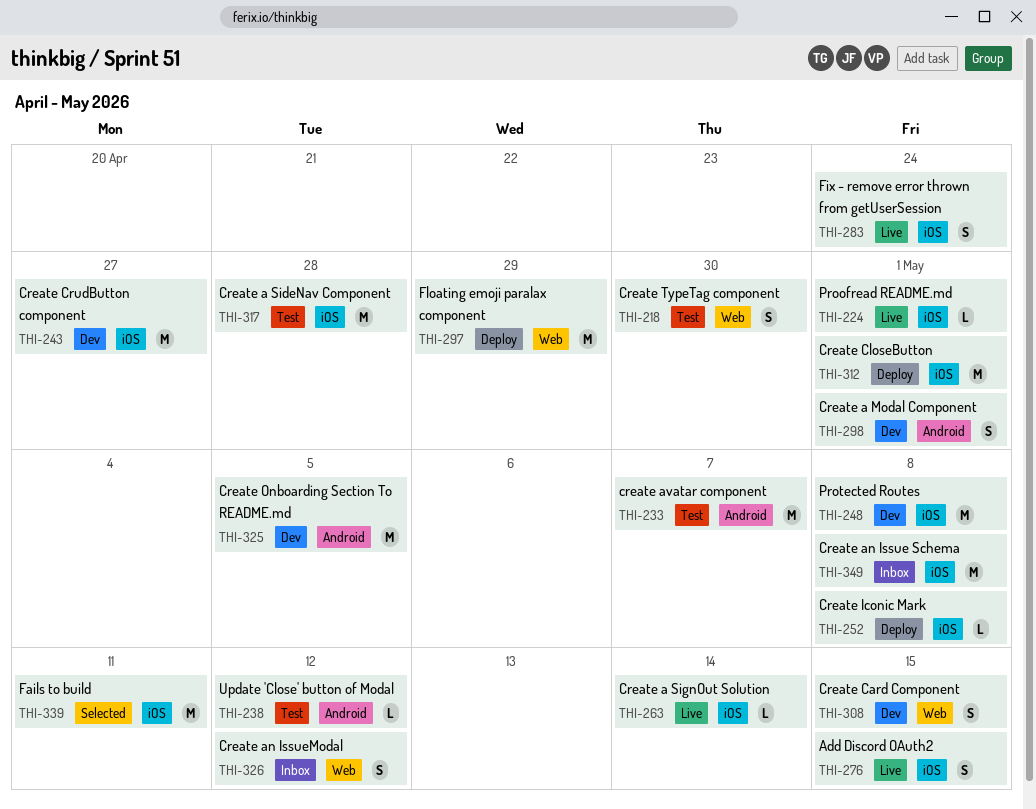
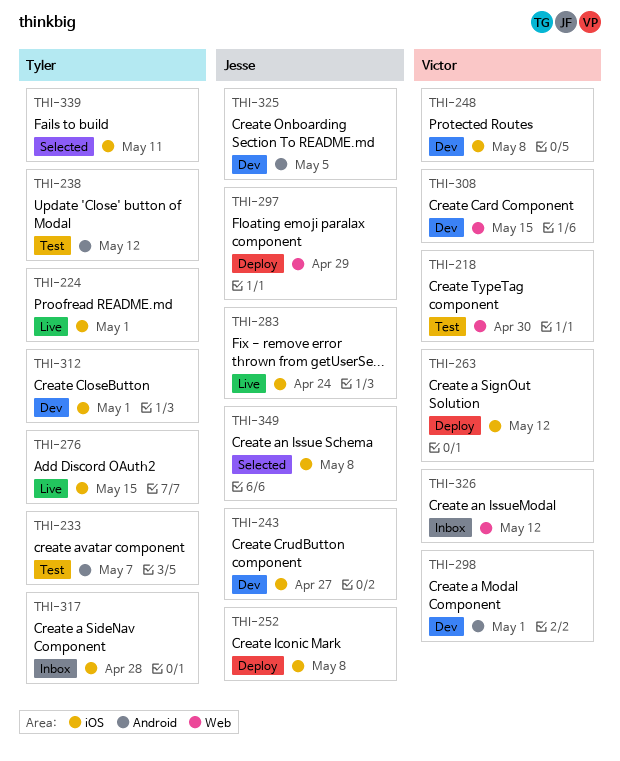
THI-263, status: Live -> Deploy
THI-263, due: May 14 -> May 12
THI-312, status: Deploy -> Dev
THI-317, status: Test -> Inbox
THI-349, status: Inbox -> Selected

